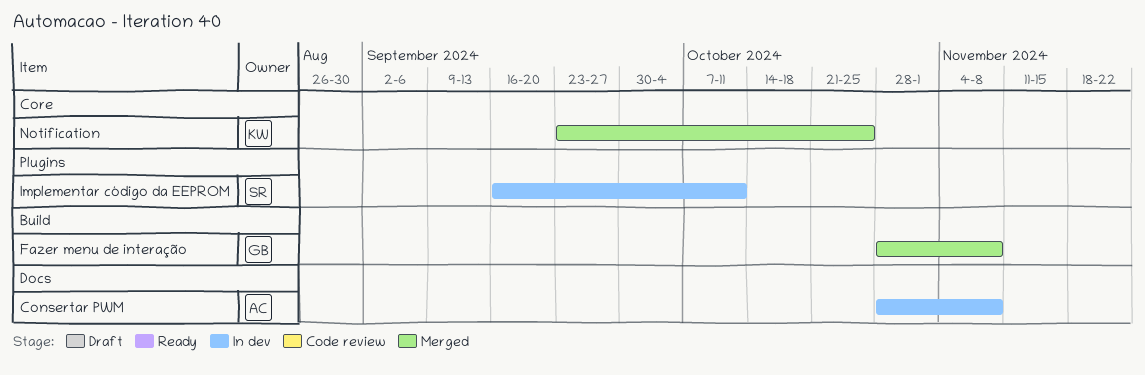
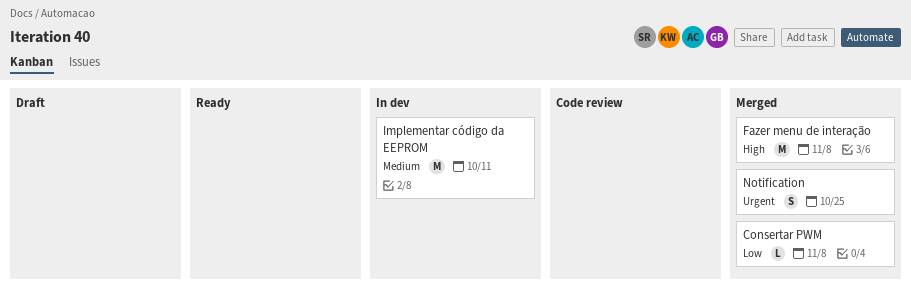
Consertar PWM, status: In dev -> Merged

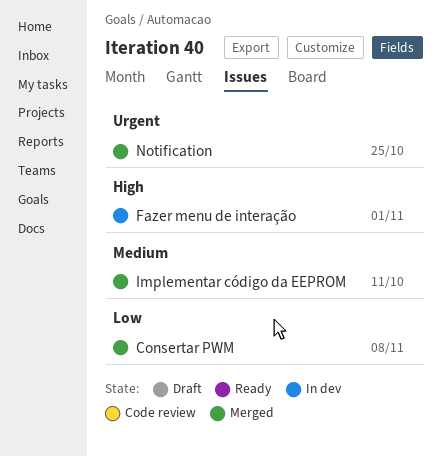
Fazer menu de interação, status: Merged -> In dev
Fazer menu de interação, due: Nov 8 -> Nov 1
Implementar código da EEPROM, status: In dev -> Merged

